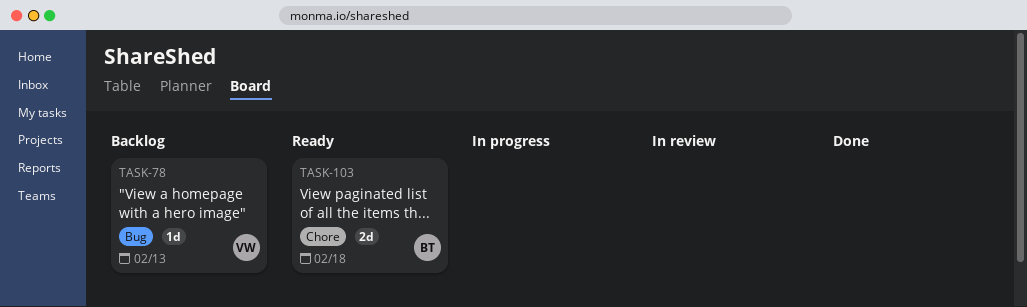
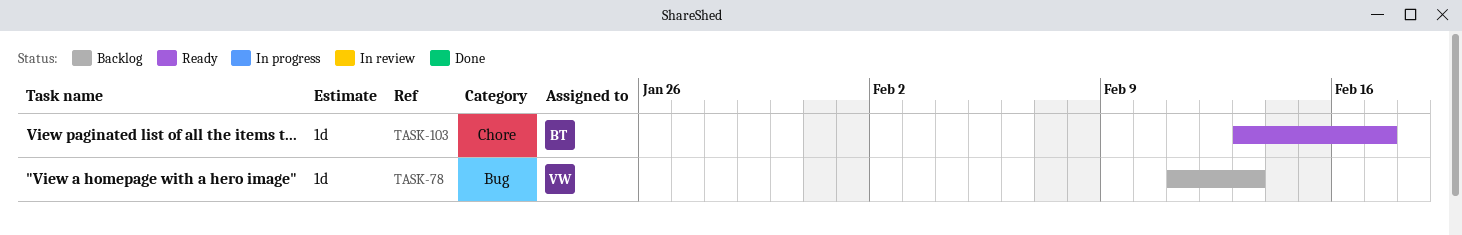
TASK-103, estimate: 2d -> 1d
TASK-103, due: Feb 18 -> Feb 17

